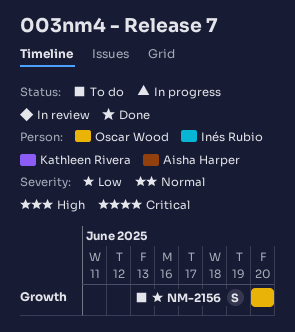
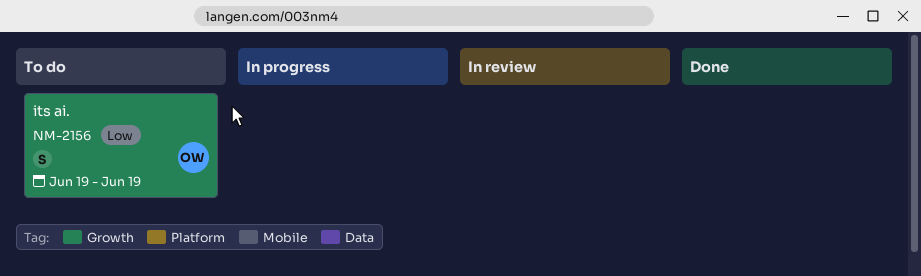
NM-2156, start: Jun 20 -> Jun 19
NM-2156, due: Jun 20 -> Jun 19

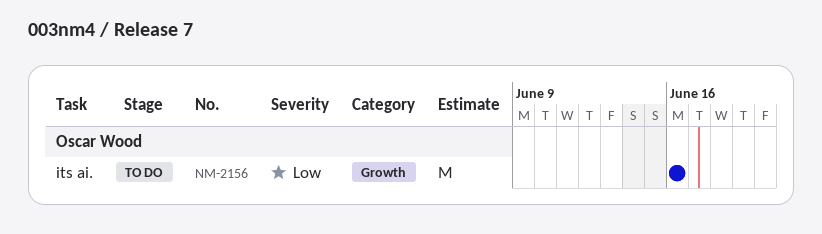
NM-2156, estimate: S -> M
NM-2156, start: Jun 19 -> Jun 16
NM-2156, due: Jun 19 -> Jun 16

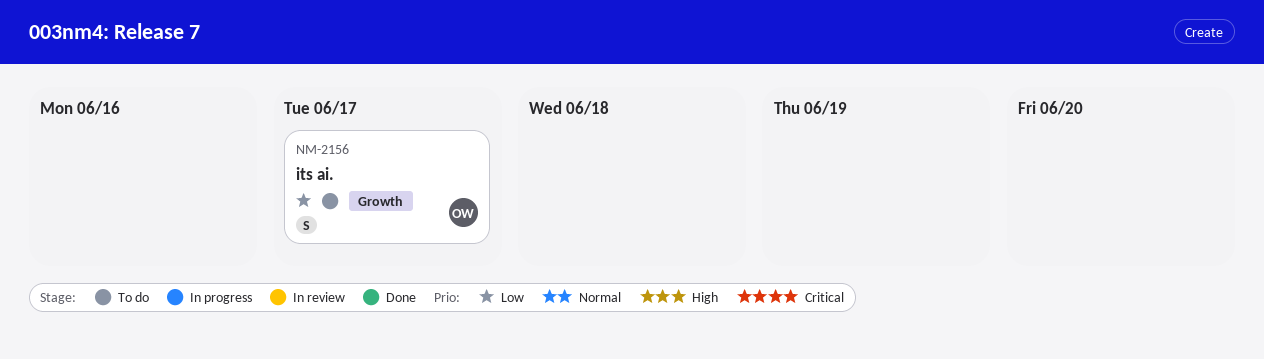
NM-2156, estimate: M -> S
NM-2156, due: Jun 16 -> Jun 17

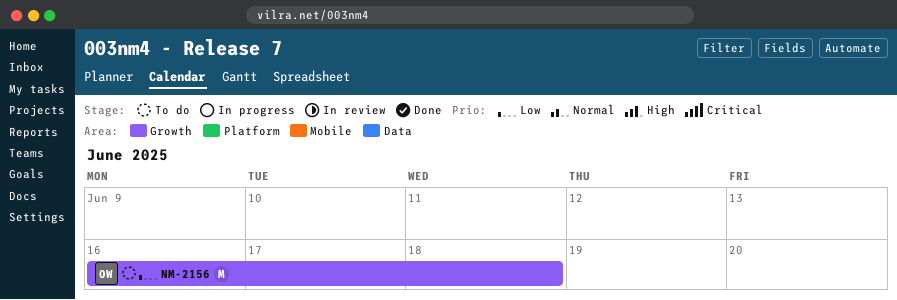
NM-2156, estimate: S -> M
NM-2156, due: Jun 17 -> Jun 18

